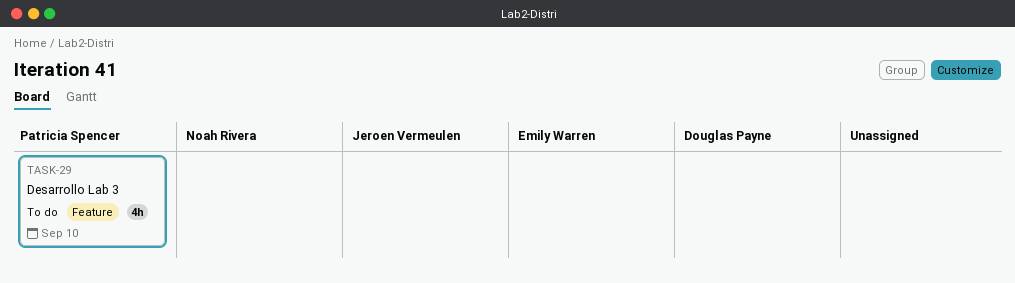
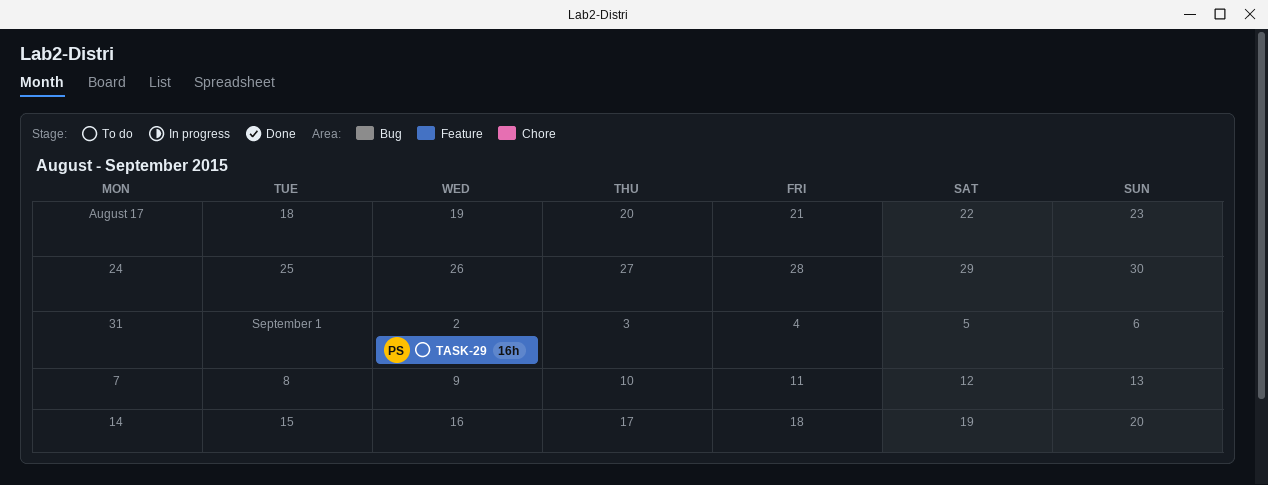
TASK-29, estimate: 4h -> 16h
TASK-29, due: Sep 10 -> Sep 2

